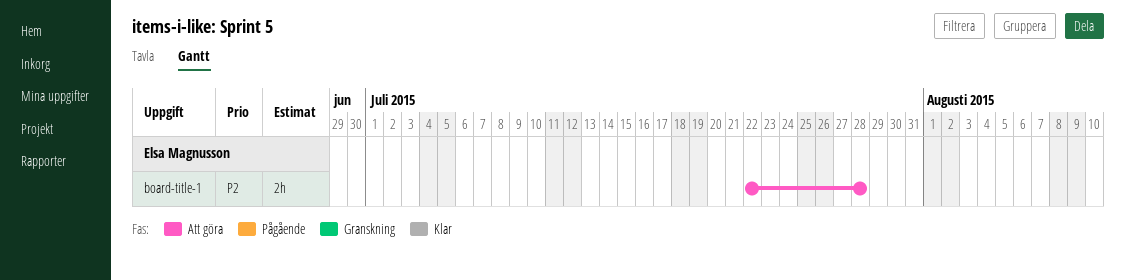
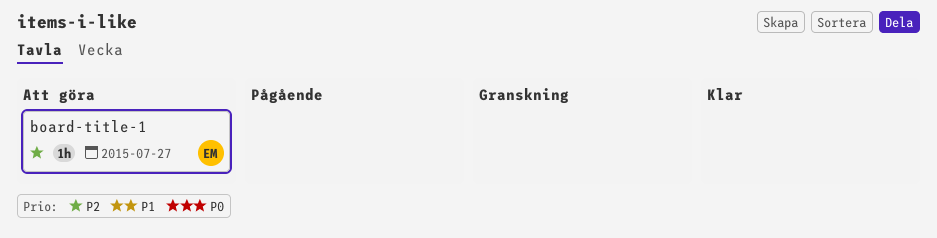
board-title-1, estimate: 2h -> 1h
board-title-1, due: Jul 28 -> Jul 27

